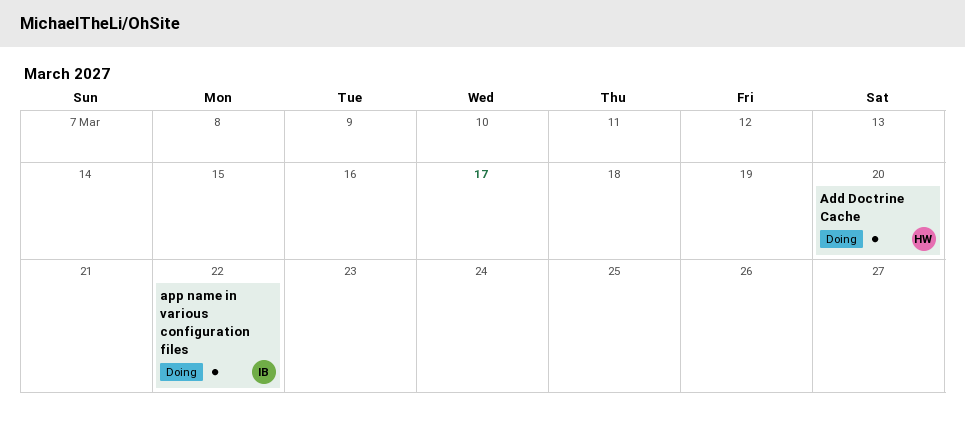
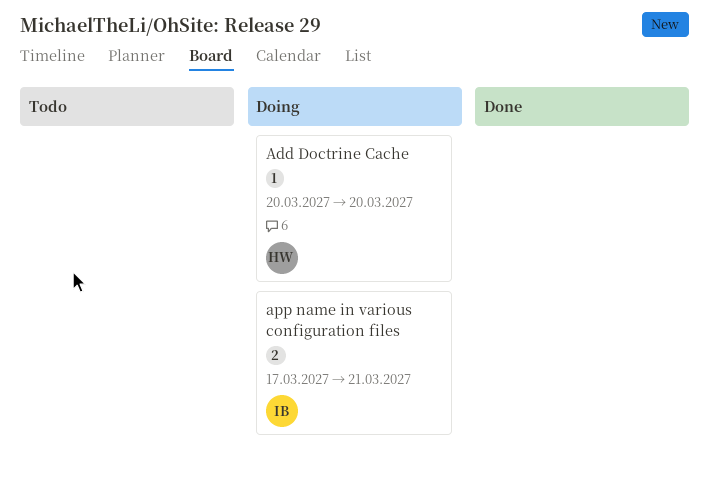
app name in various configuration files, estimate: 1 -> 2
app name in various configuration files, due: Mar 22 -> Mar 21

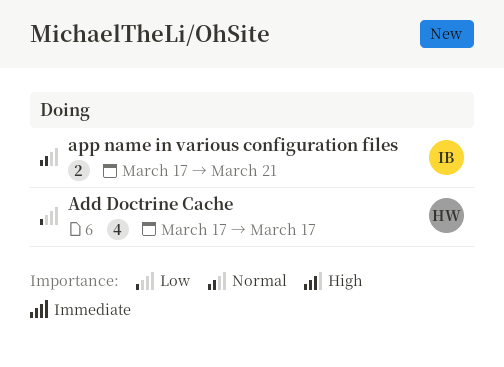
Add Doctrine Cache, estimate: 1 -> 4
Add Doctrine Cache, start: Mar 20 -> Mar 17
Add Doctrine Cache, due: Mar 20 -> Mar 17

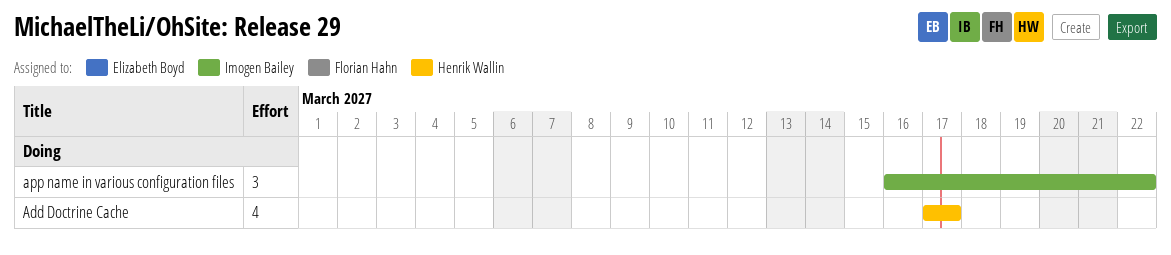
app name in various configuration files, estimate: 2 -> 3
app name in various configuration files, start: Mar 17 -> Mar 16
app name in various configuration files, due: Mar 21 -> Mar 22

